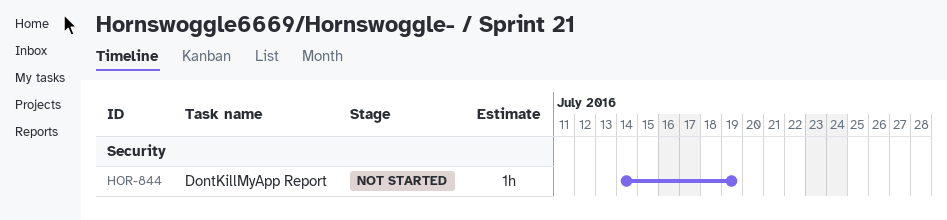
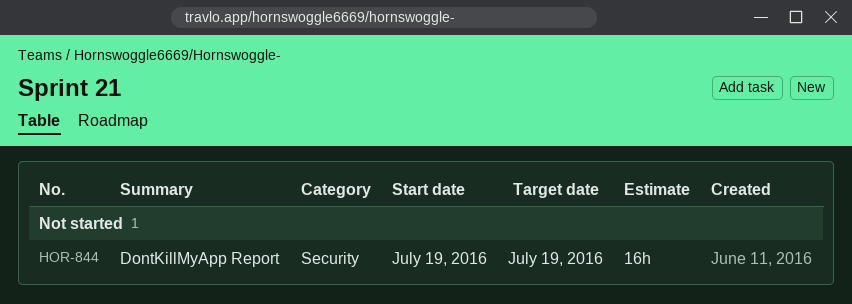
HOR-844, estimate: 1h -> 16h
HOR-844, start: Jul 14 -> Jul 19

